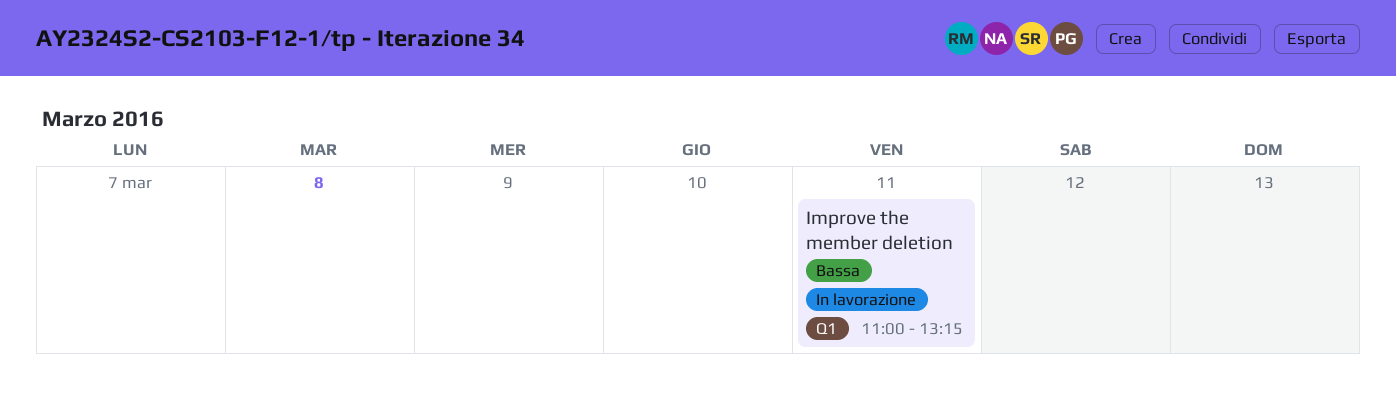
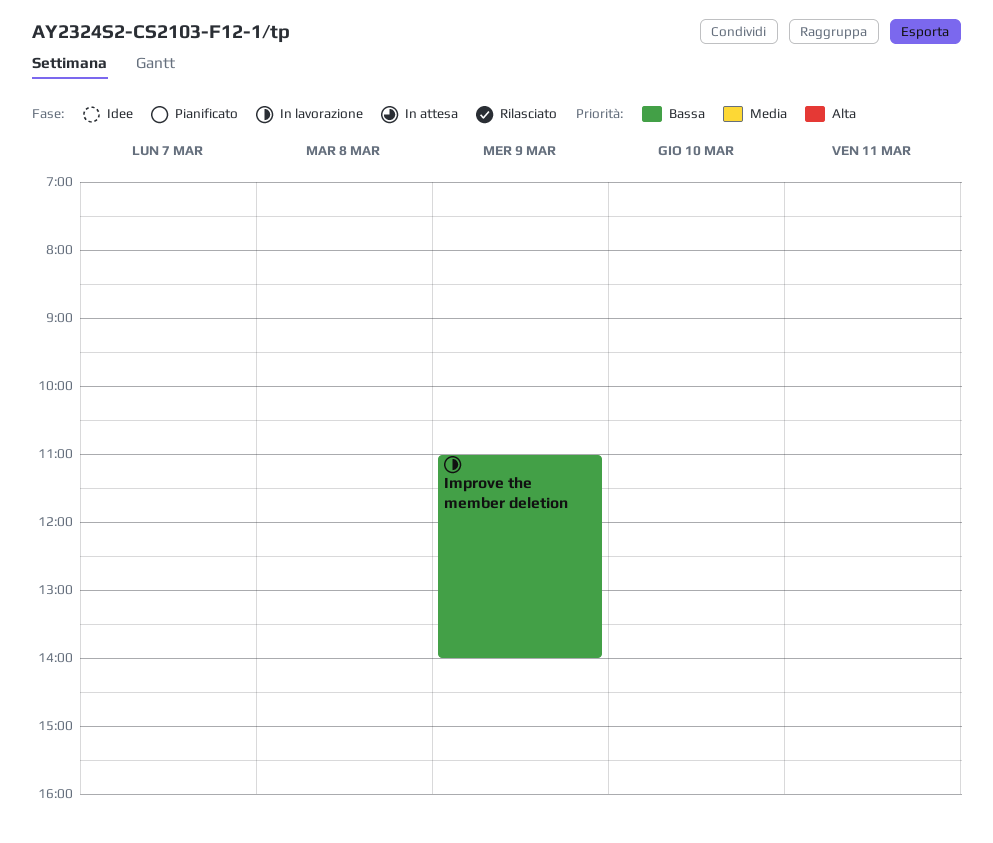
Improve the member deletion, day: Mar 11 -> Mar 9
Improve the member deletion, ends: 13:15 -> 14:00

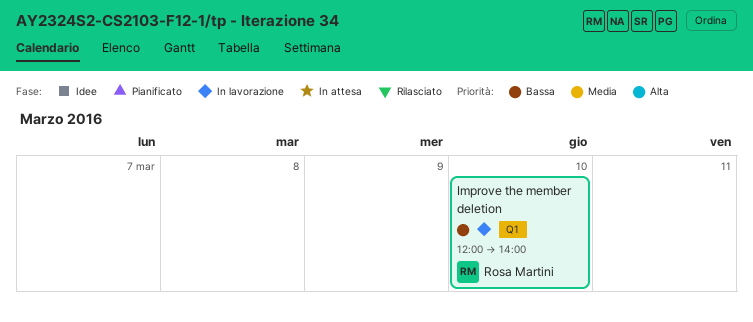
Improve the member deletion, day: Mar 9 -> Mar 10
Improve the member deletion, begins: 11:00 -> 12:00

